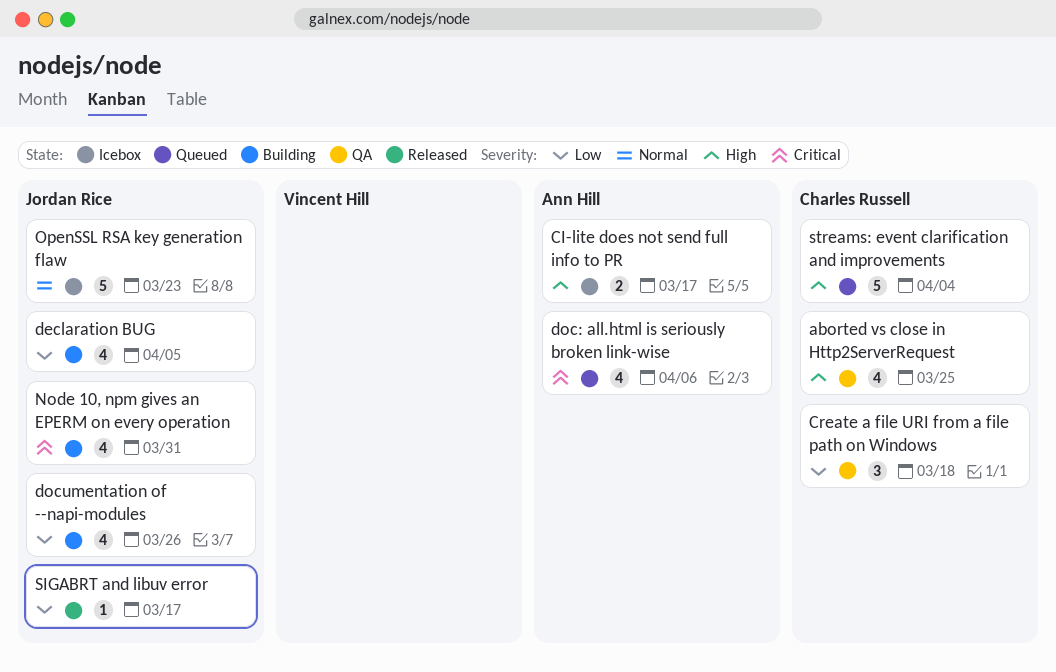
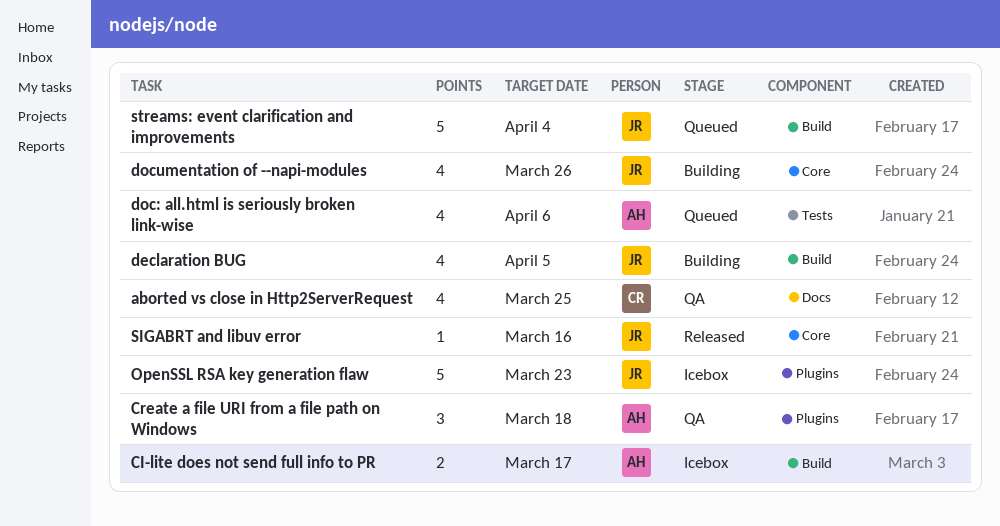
Create a file URI from a file path on Windows, owner: Charles Russell -> Ann Hill
Node 10, npm gives an EPERM on every operation: present -> none
SIGABRT and libuv error, due: Mar 17 -> Mar 16
streams: event clarification and improvements, owner: Charles Russell -> Jordan Rice

